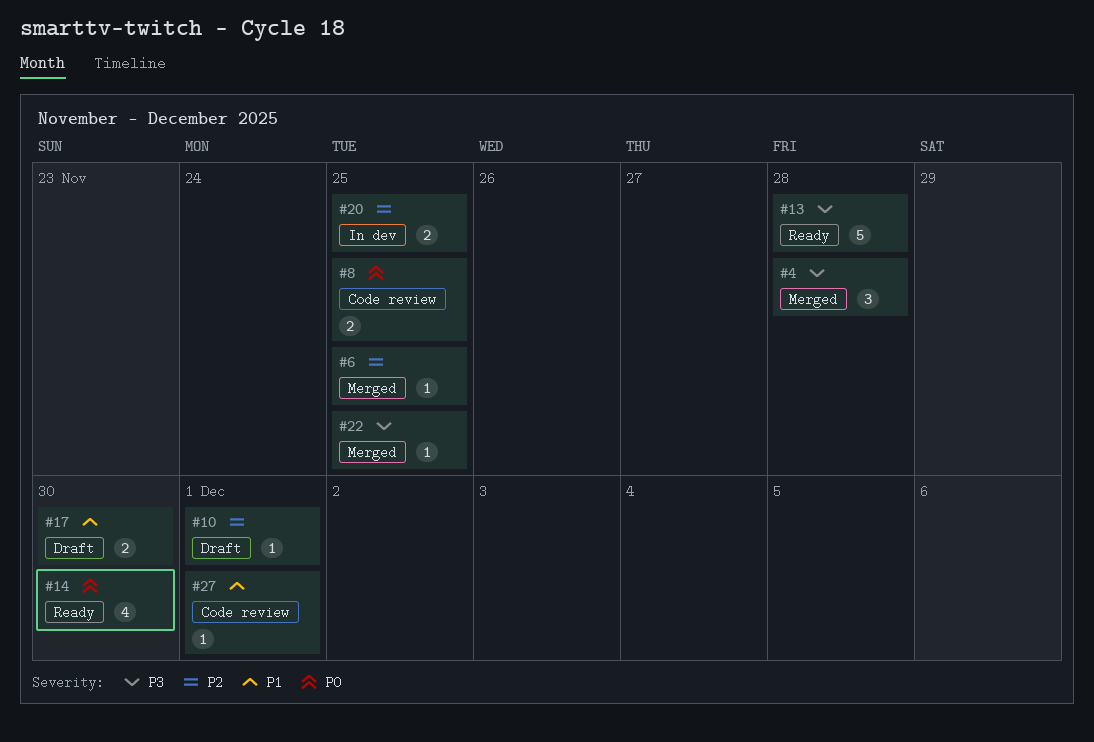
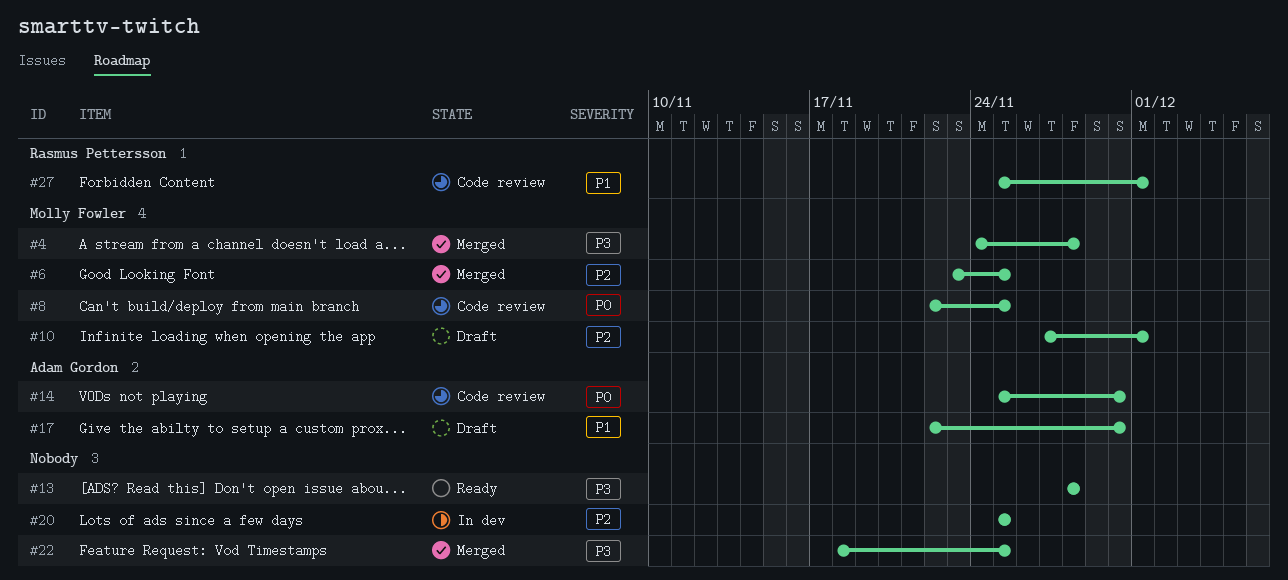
#14, status: Ready -> Code review

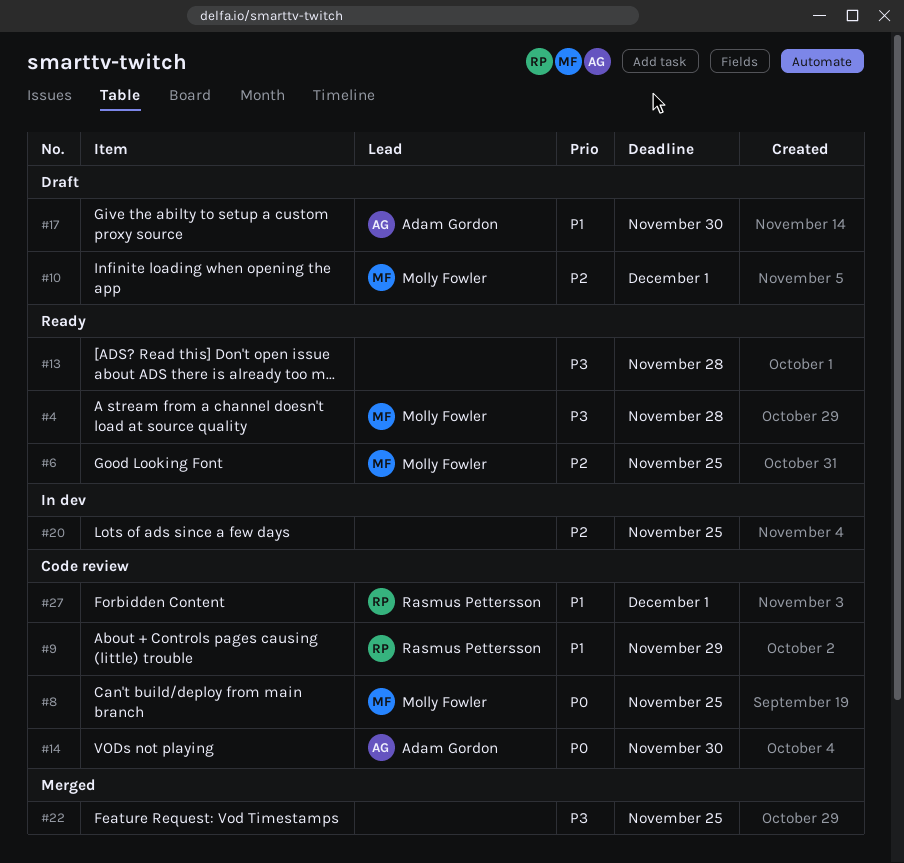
#4, status: Merged -> Ready
#6, status: Merged -> Ready
#9: none -> present

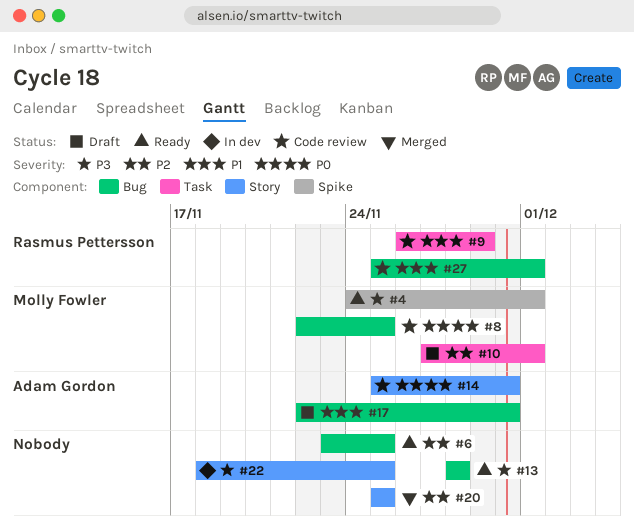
#4, due: Nov 28 -> Dec 1
#6, owner: Molly Fowler -> none
#20, status: In dev -> Merged
#22, status: Merged -> In dev

